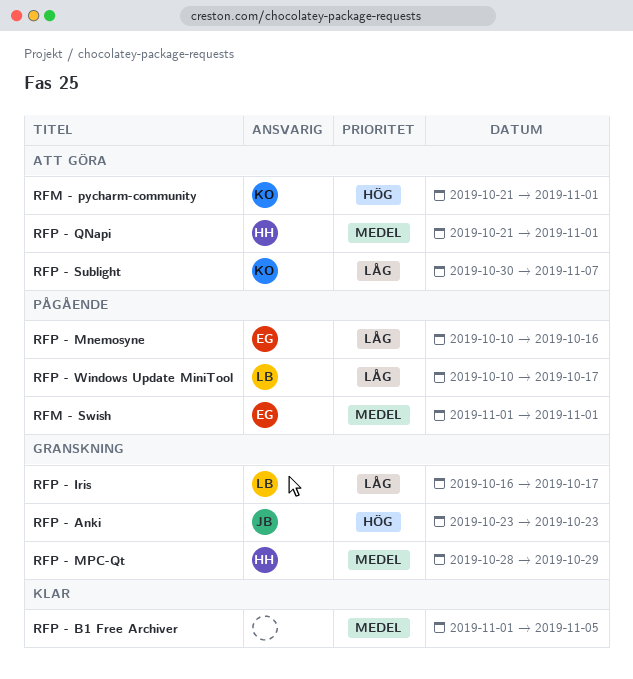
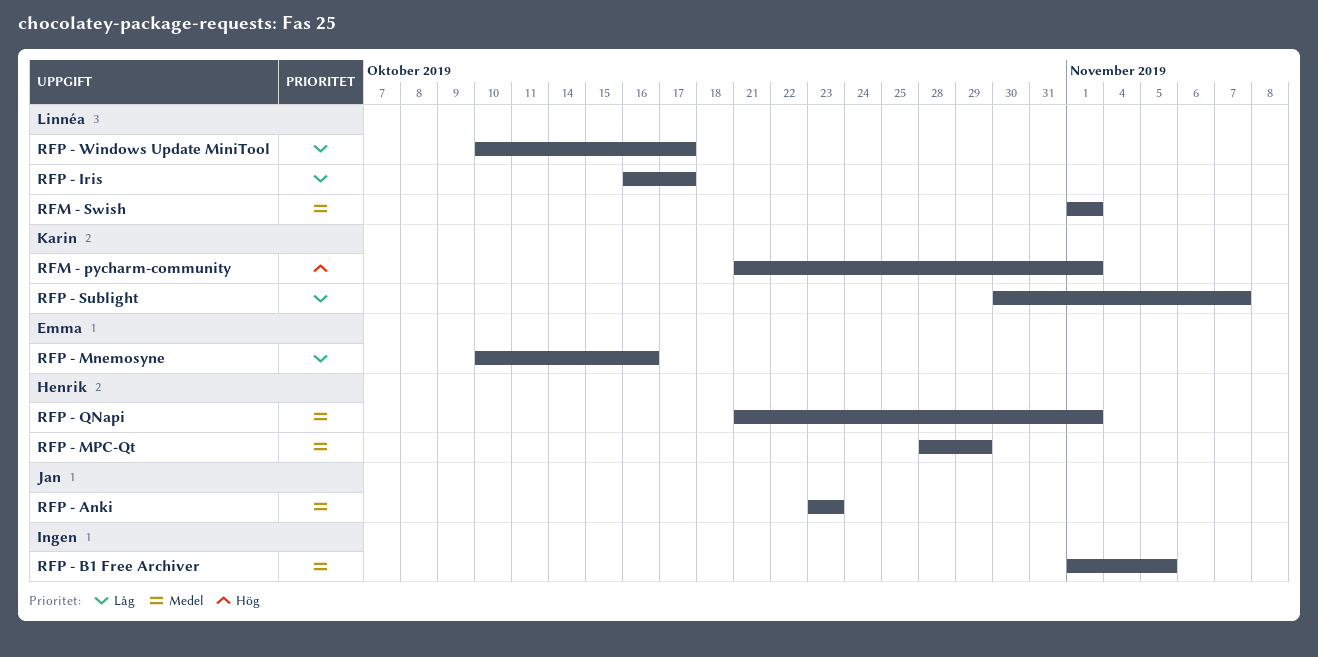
RFM - Swish, owner: Emma -> Linnéa
RFP - Anki, priority: Hög -> Medel

